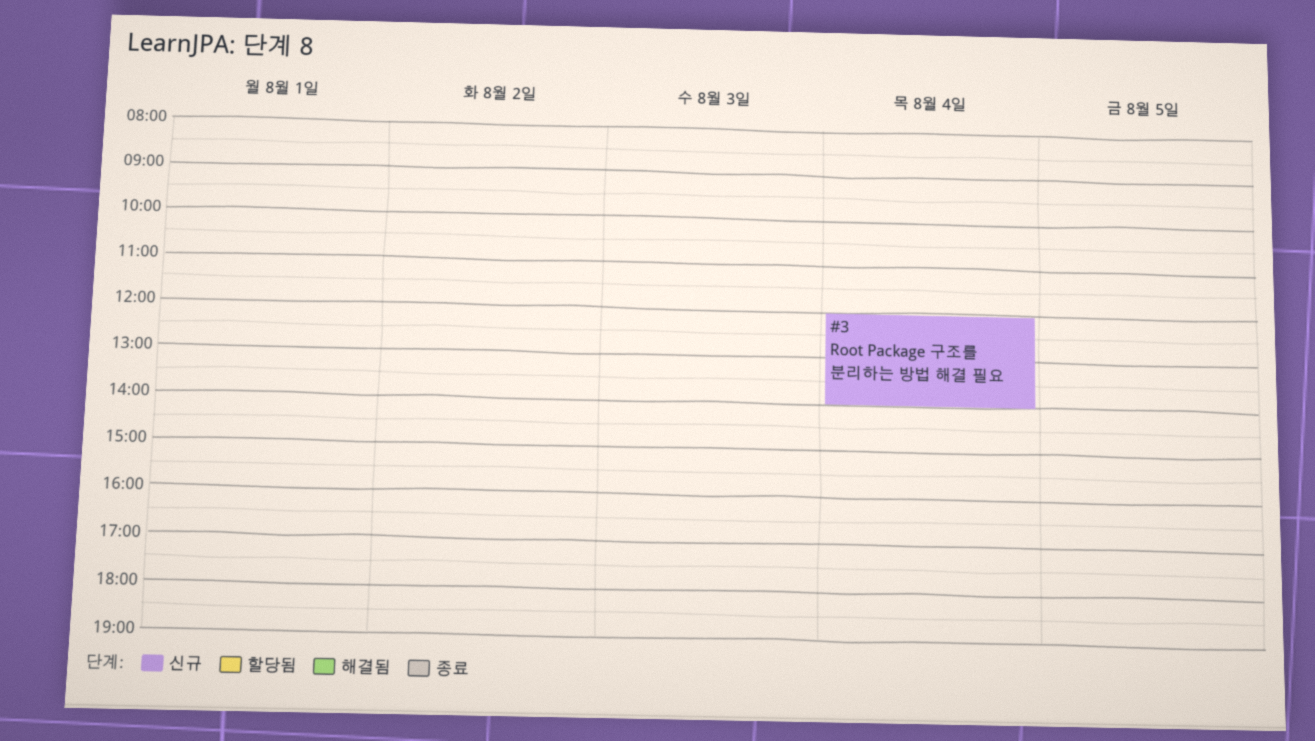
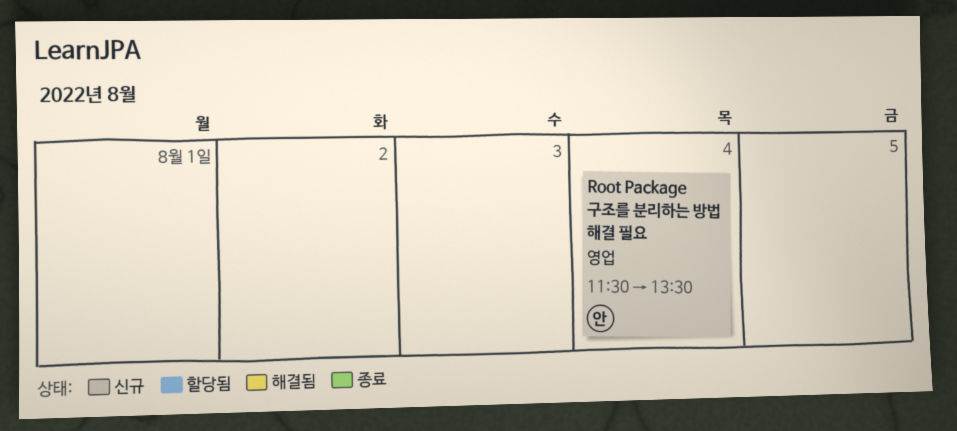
Root Package 구조를 분리하는 방법 해결 필요, begins: 12:00 -> 11:30
Root Package 구조를 분리하는 방법 해결 필요, ends: 14:00 -> 13:30

